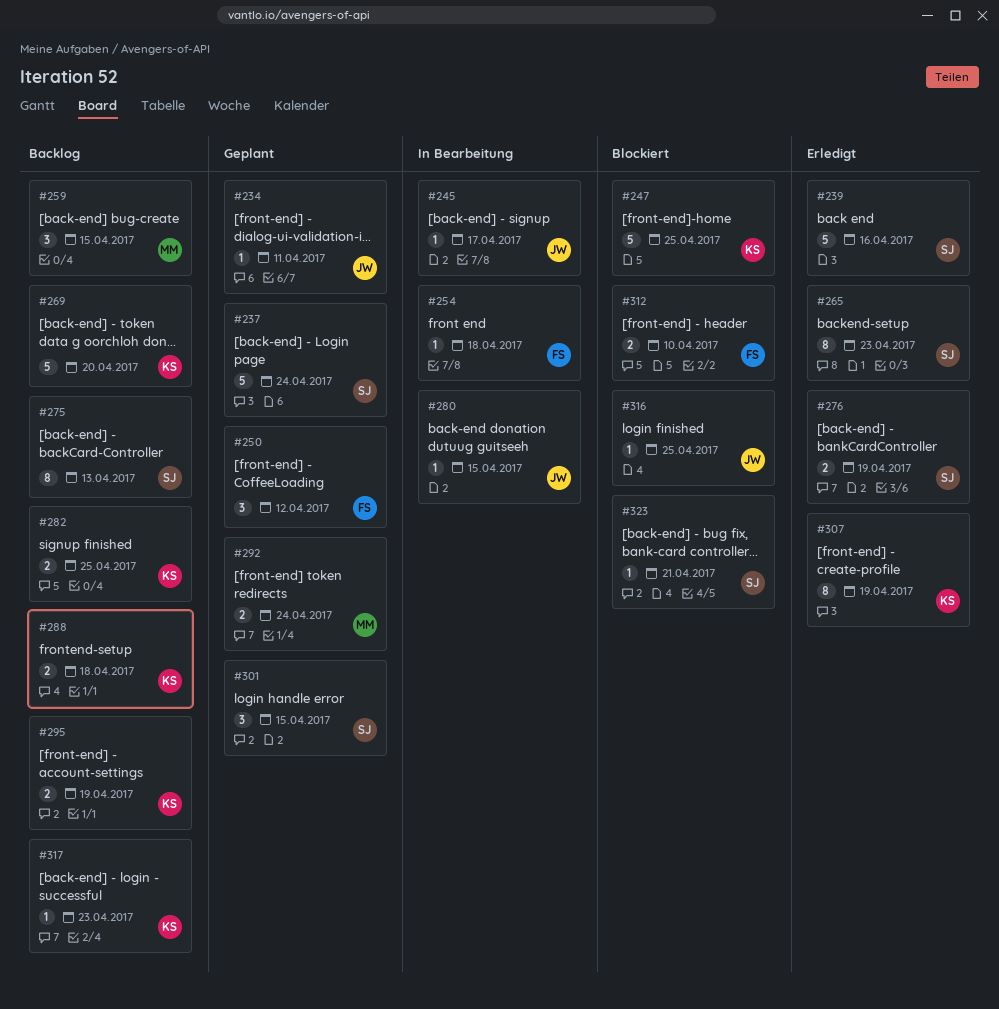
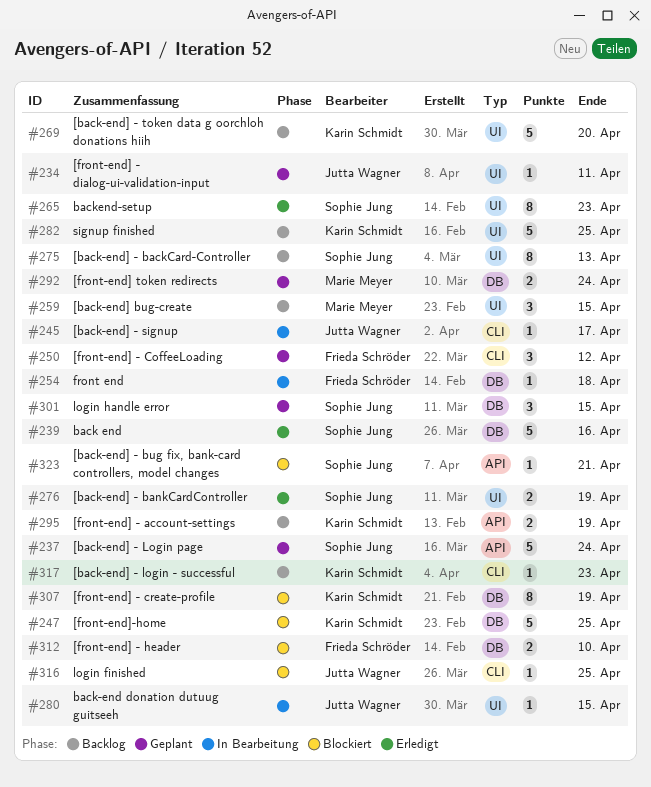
#282, estimate: 2 -> 5
#288: present -> none
#307, status: Erledigt -> Blockiert

